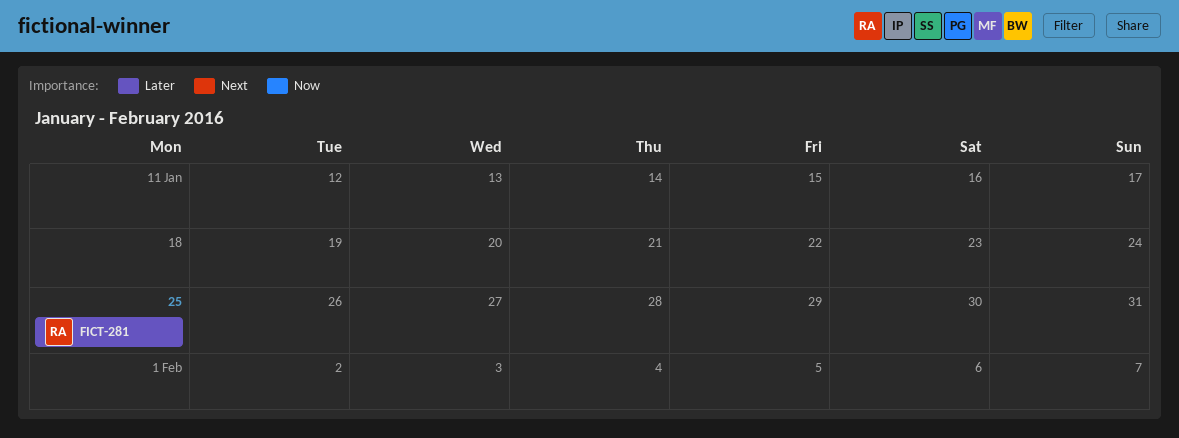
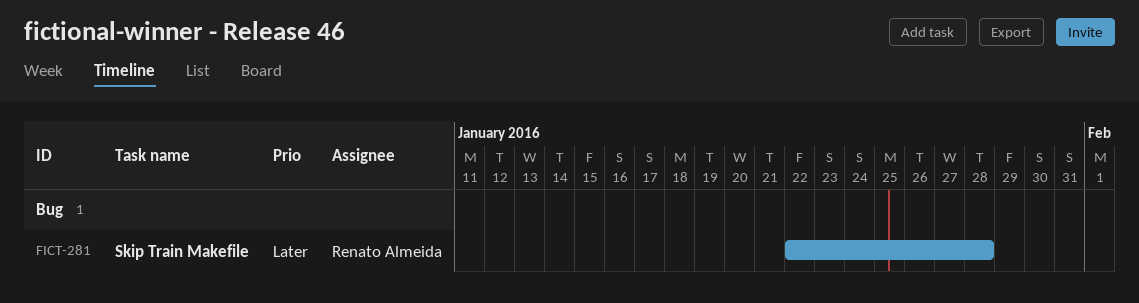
FICT-281, start: Jan 25 -> Jan 22
FICT-281, due: Jan 25 -> Jan 28

